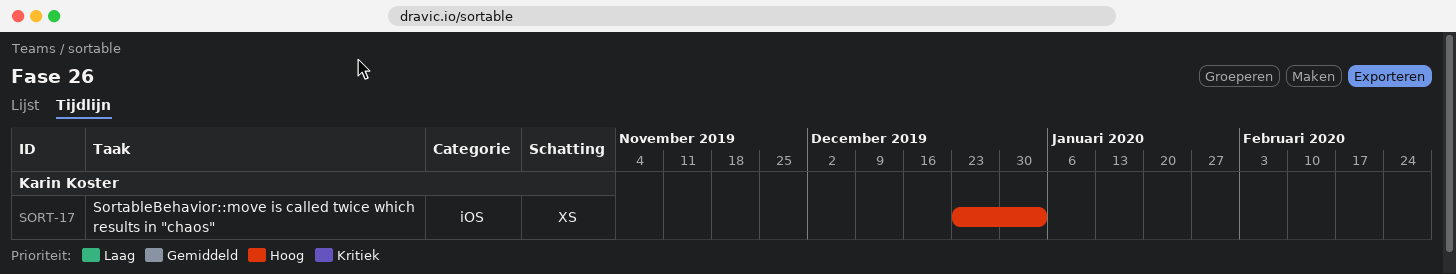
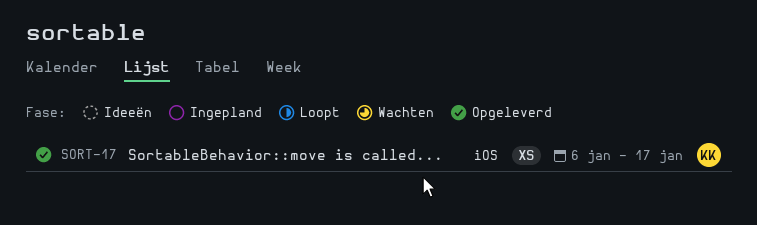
SORT-17, start: Dec 23 -> Jan 6
SORT-17, due: Jan 3 -> Jan 17

